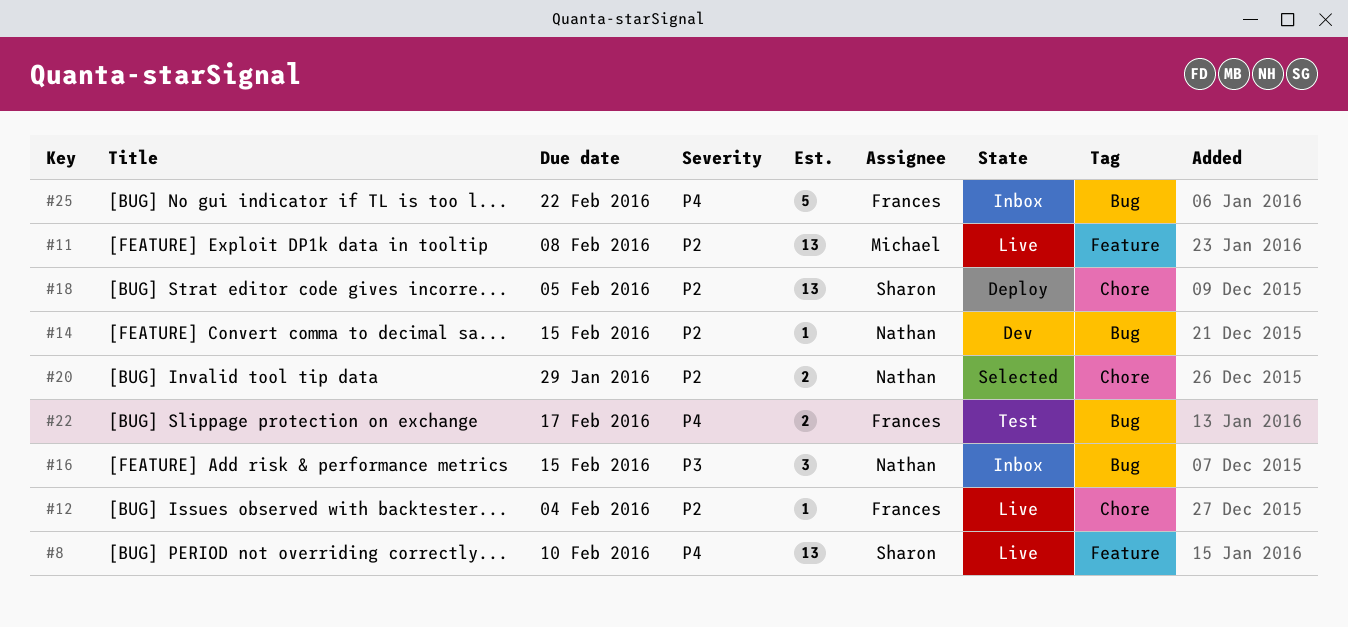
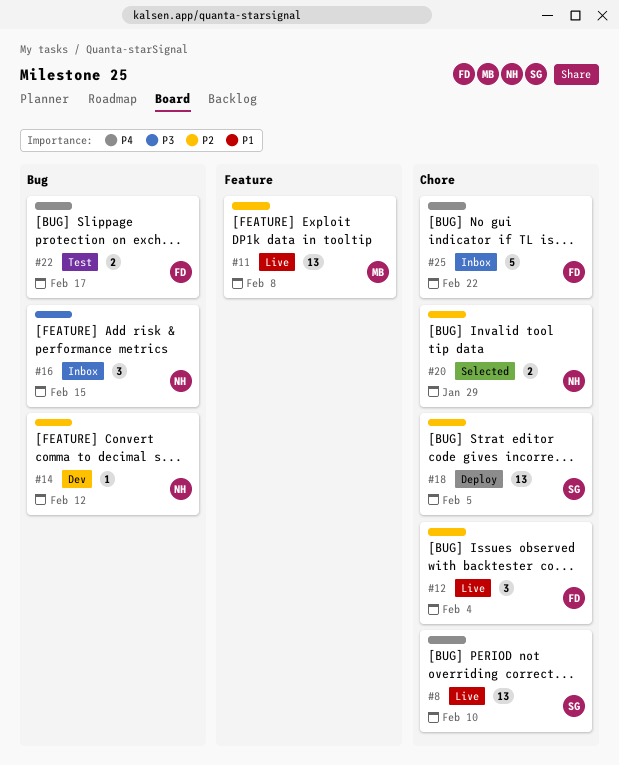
#8, label: Feature -> Chore
#12, estimate: 1 -> 3
#14, due: Feb 15 -> Feb 12
#25, label: Bug -> Chore

